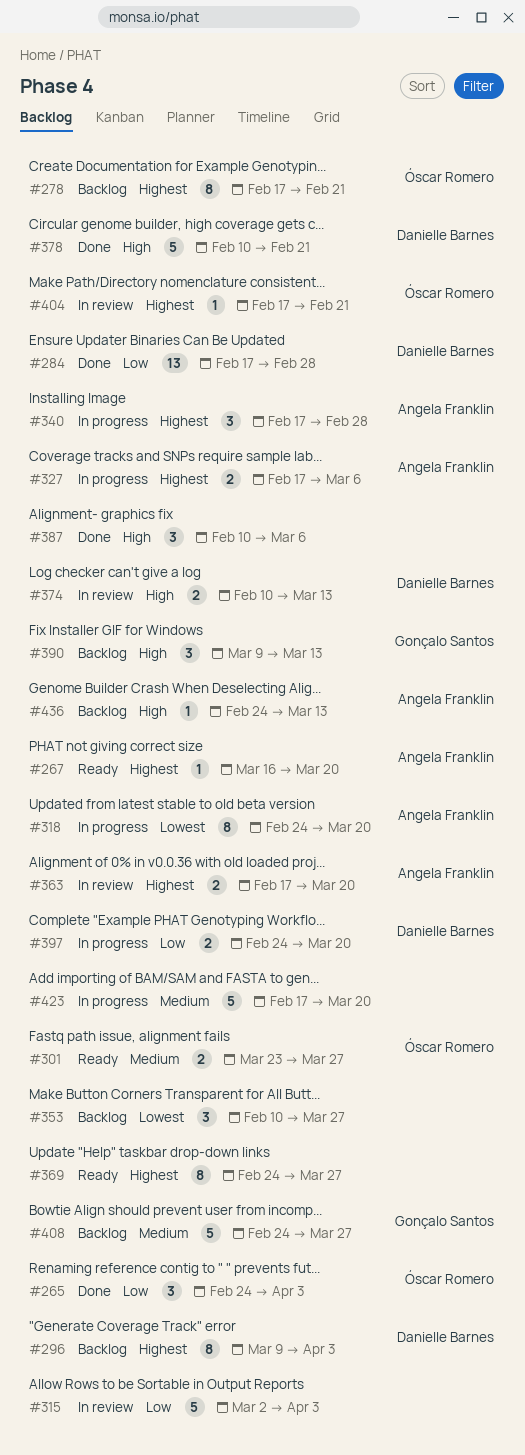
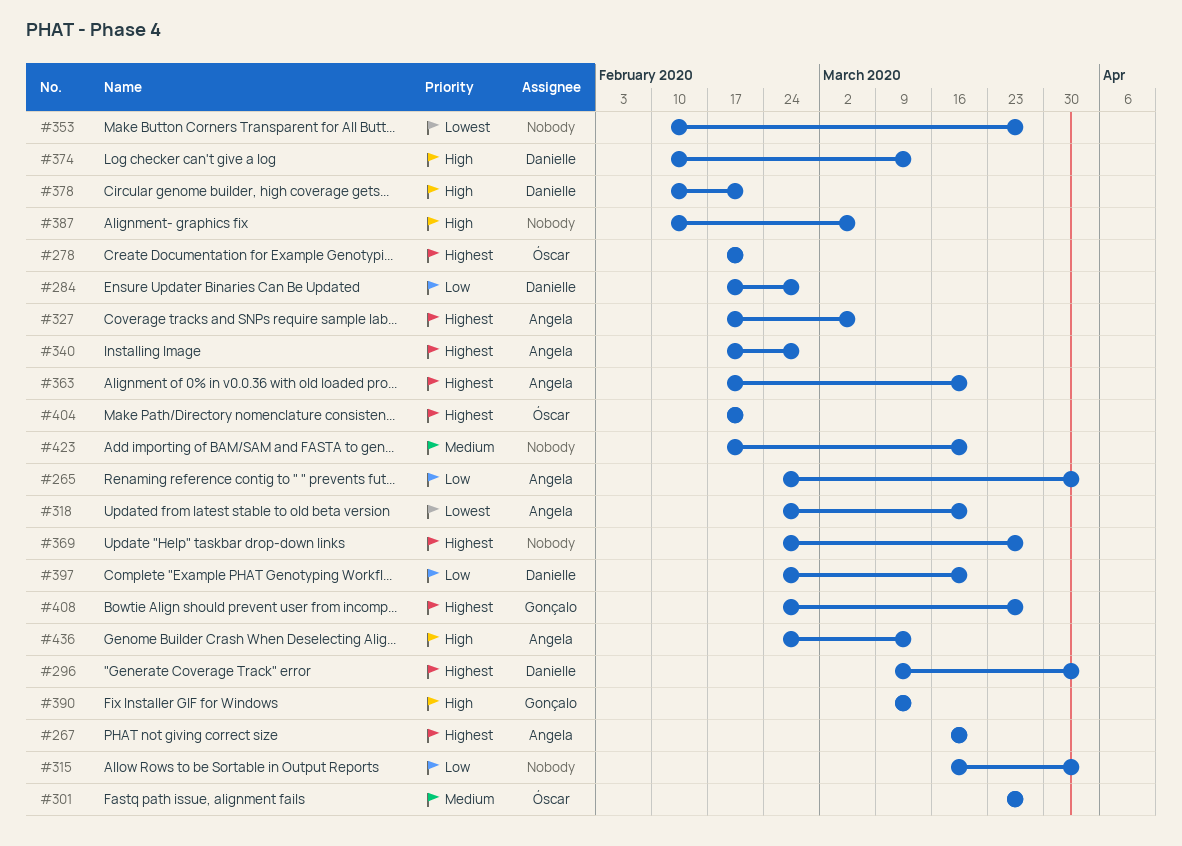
#265, owner: Óscar Romero -> Angela Franklin
#315, start: Mar 2 -> Mar 16
#408, priority: Medium -> Highest

